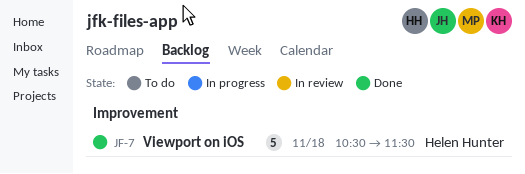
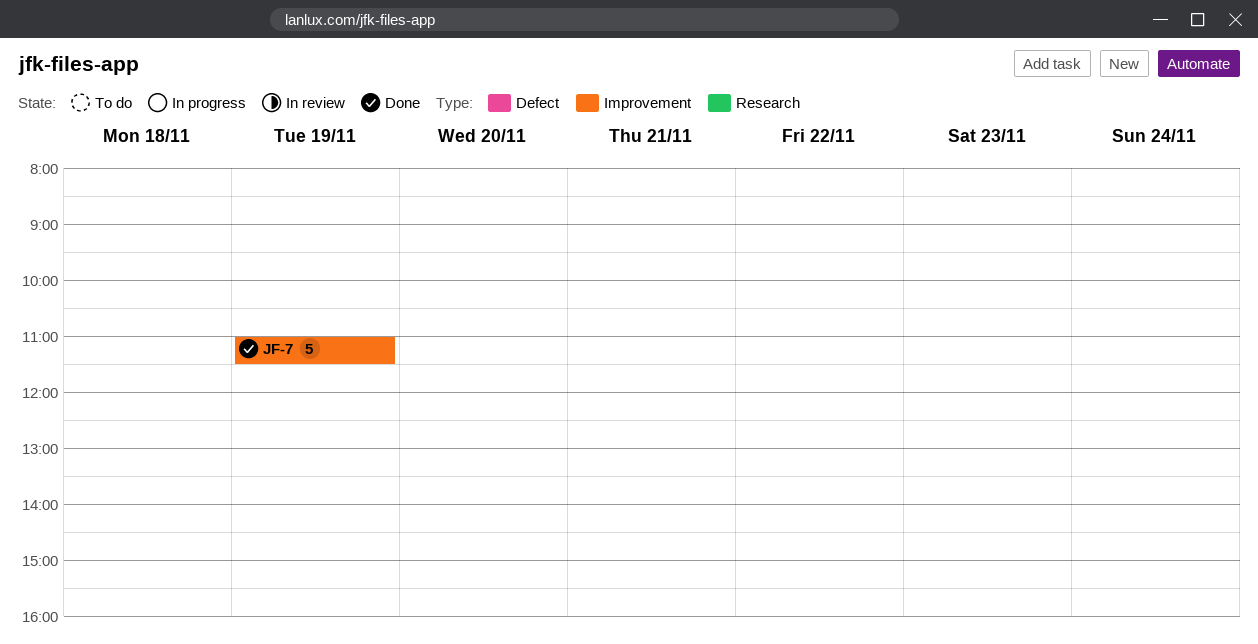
JF-7, day: Nov 18 -> Nov 19
JF-7, begins: 10:30 -> 11:00

